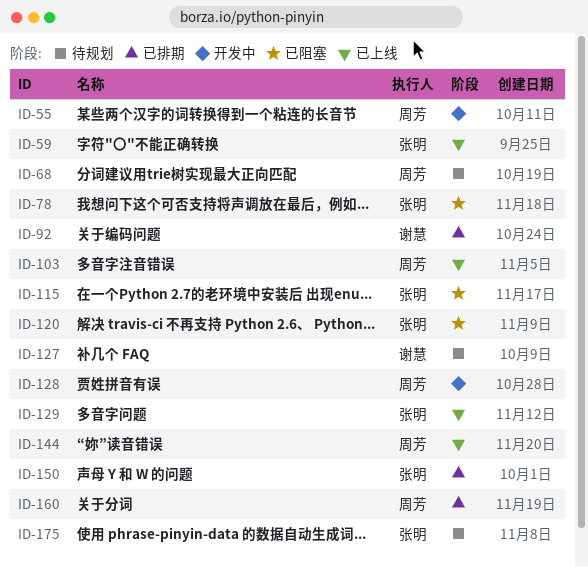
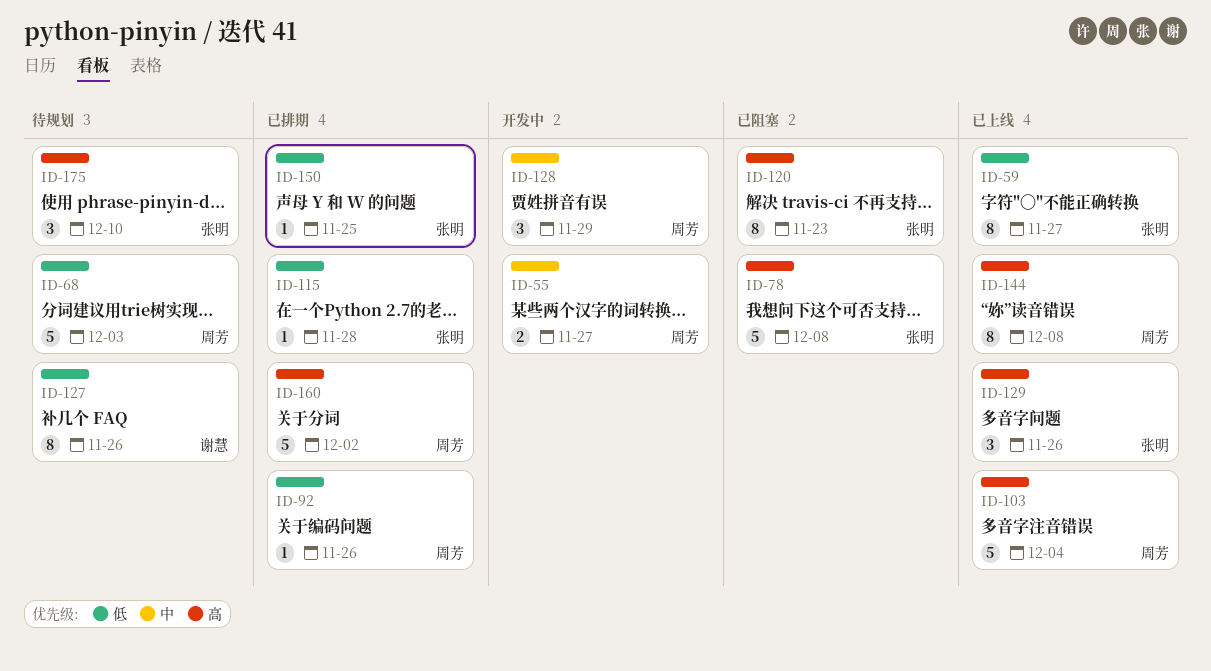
ID-92, owner: 谢慧 -> 周芳
ID-115, status: 已阻塞 -> 已排期

